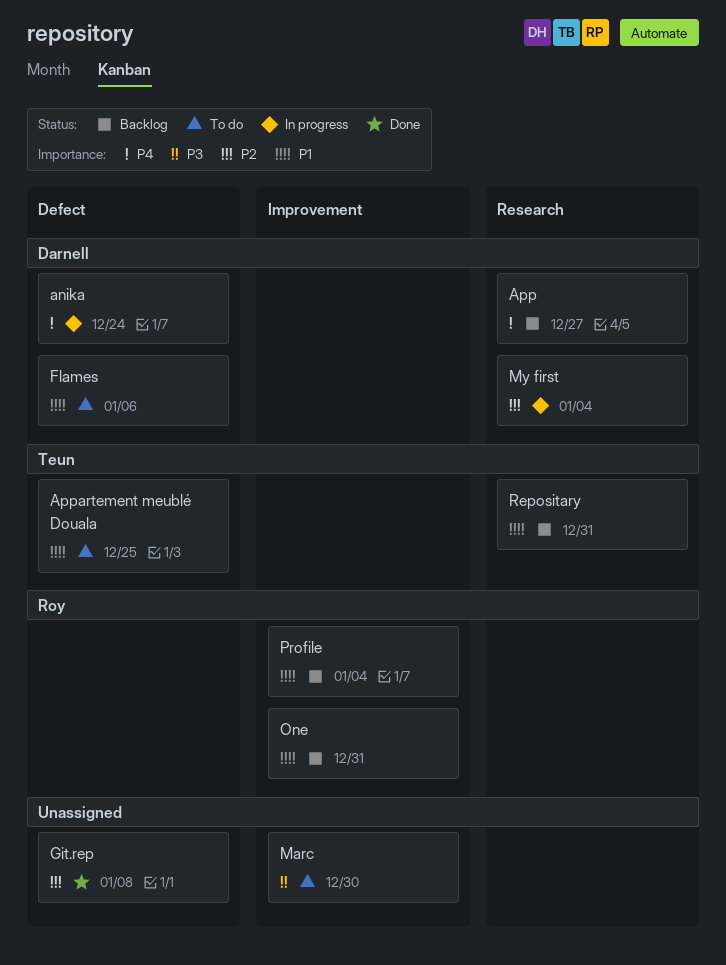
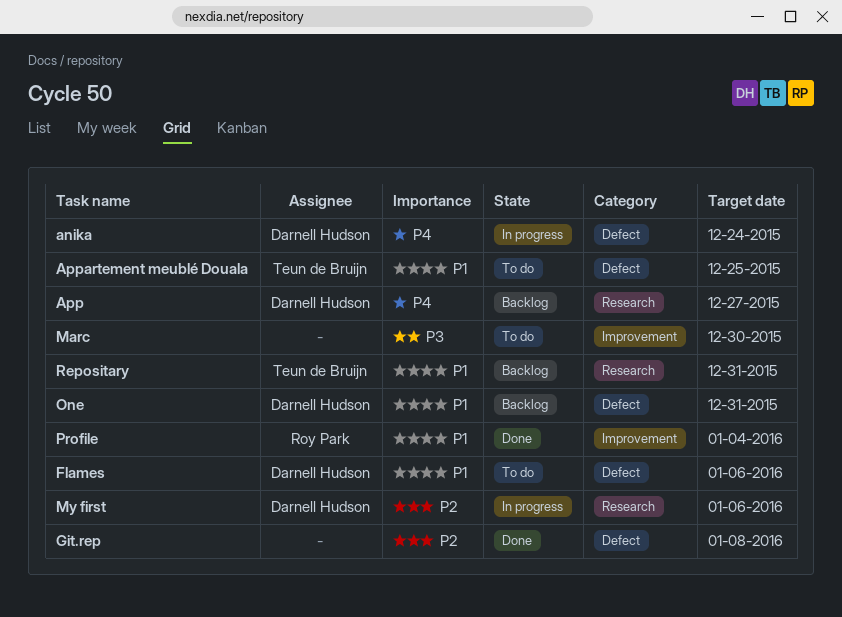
My first, due: Jan 4 -> Jan 6
One, owner: Roy Park -> Darnell Hudson
One, label: Improvement -> Defect
Profile, status: Backlog -> Done

